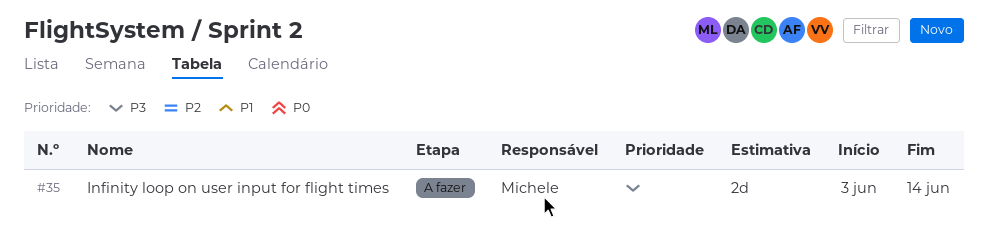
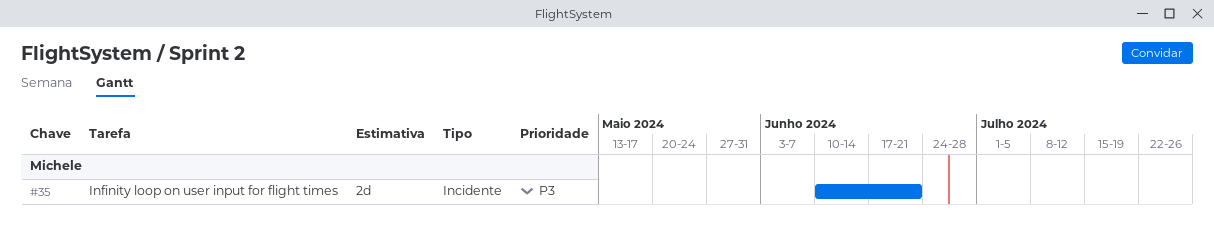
#35, start: Jun 3 -> Jun 10
#35, due: Jun 14 -> Jun 21

